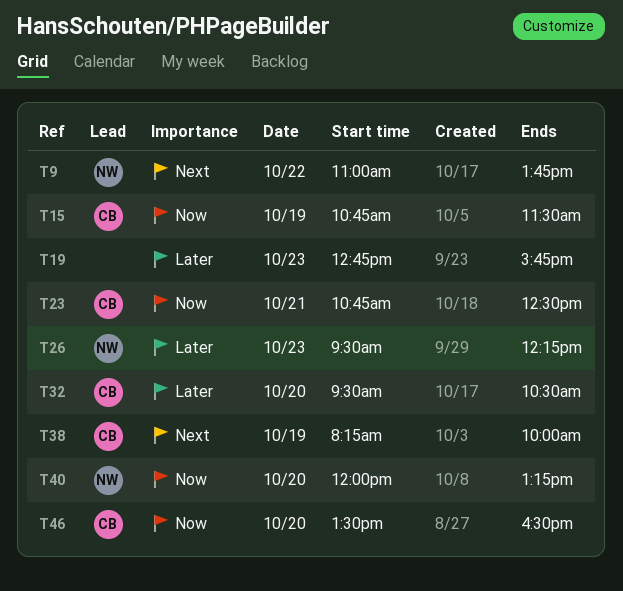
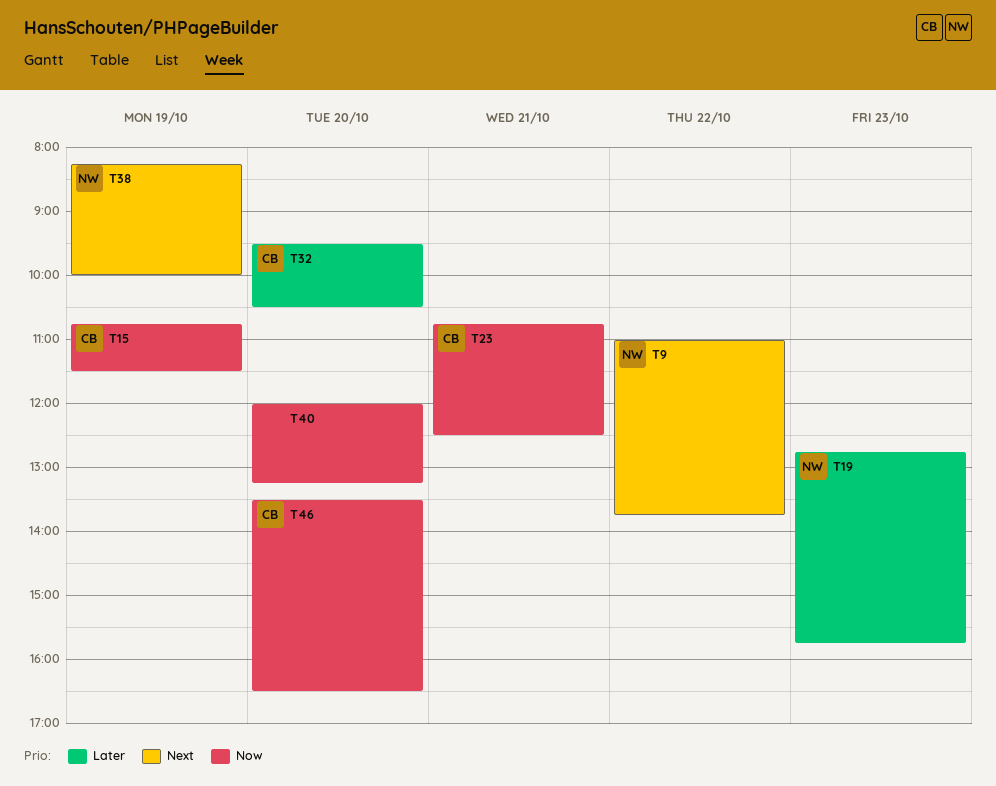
T19, owner: none -> NW
T26: present -> none
T38, owner: CB -> NW
T40, owner: NW -> none

